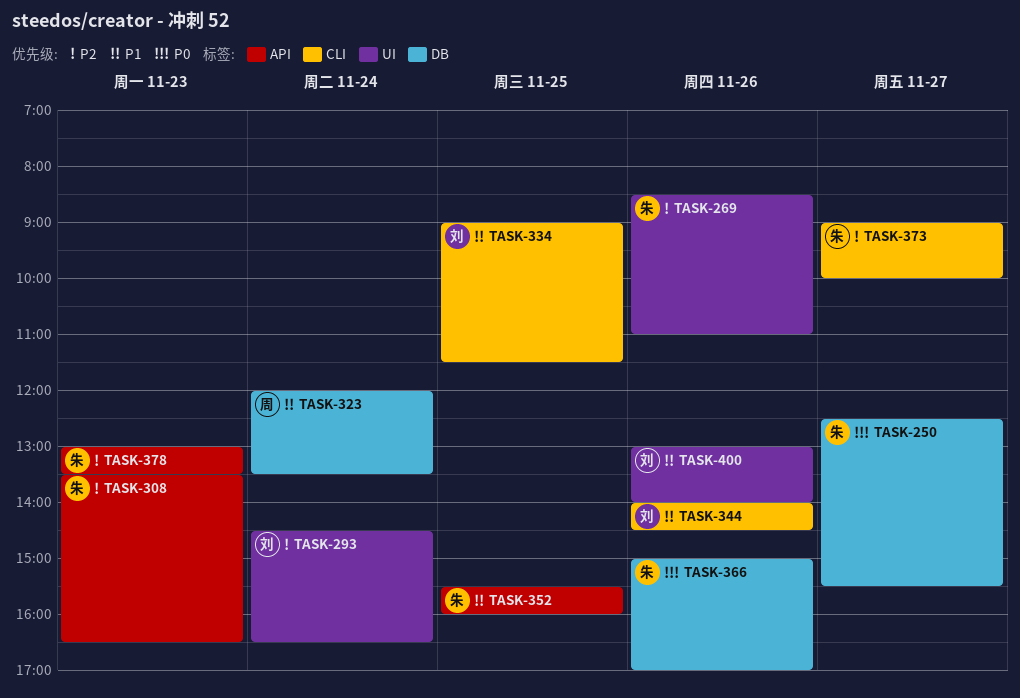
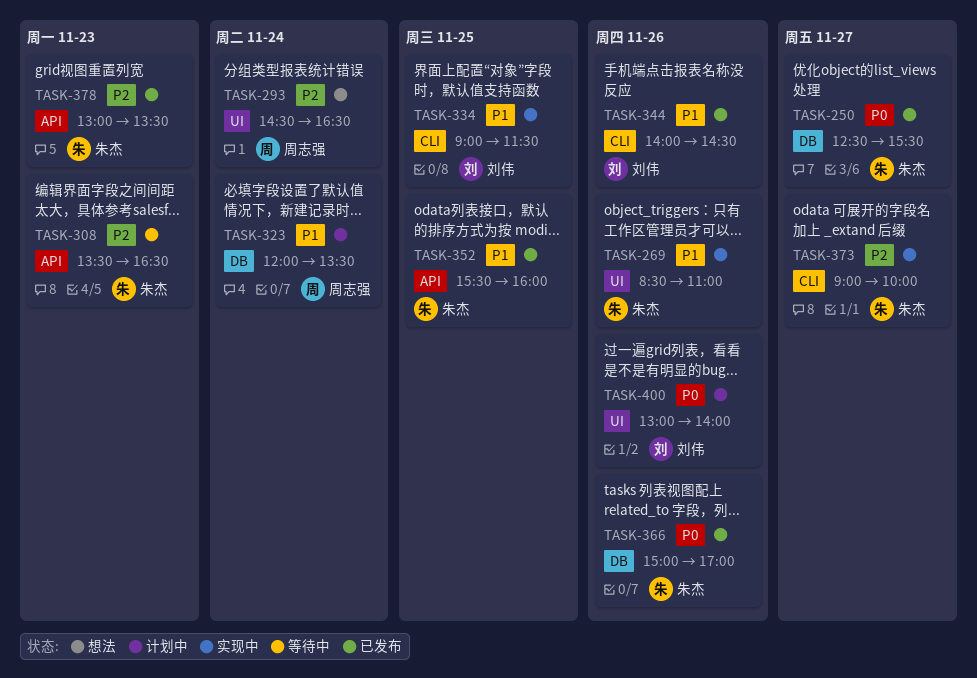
TASK-269, priority: P2 -> P1
TASK-293, owner: 刘伟 -> 周志强
TASK-400, priority: P1 -> P0

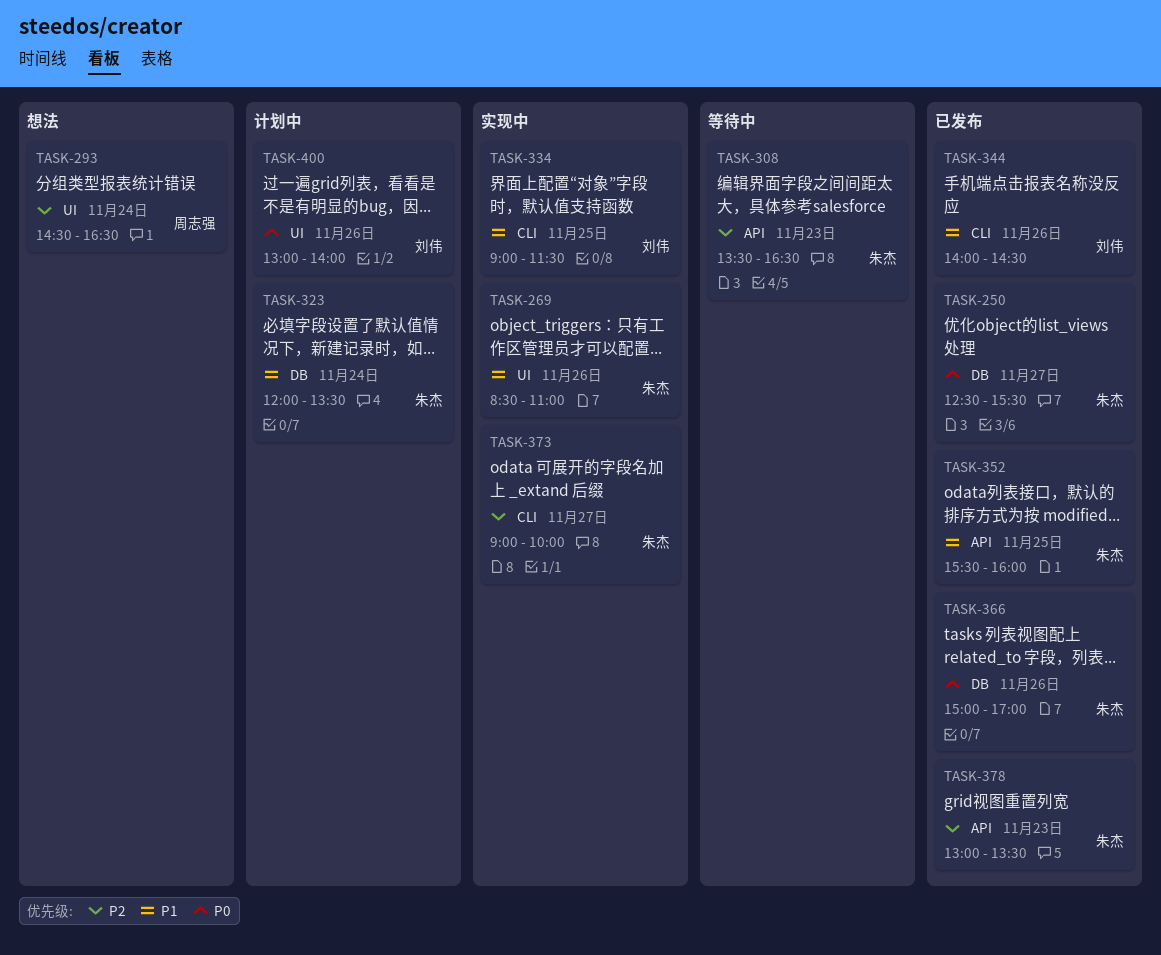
TASK-323, owner: 周志强 -> 朱杰

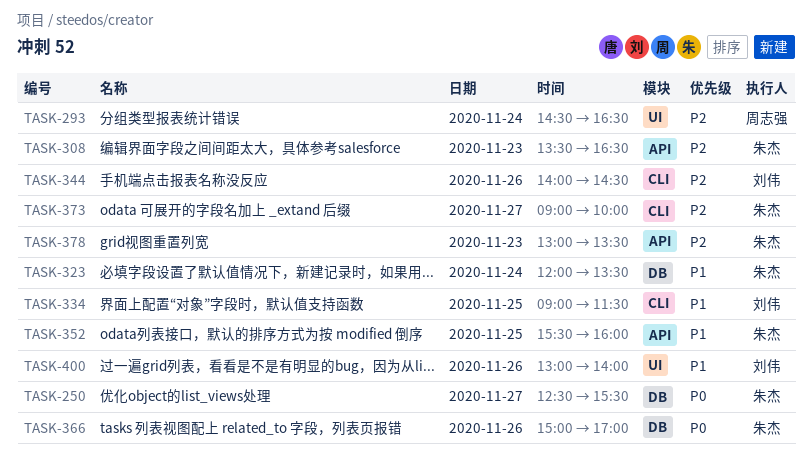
TASK-269: present -> none
TASK-344, priority: P1 -> P2
TASK-400, priority: P0 -> P1

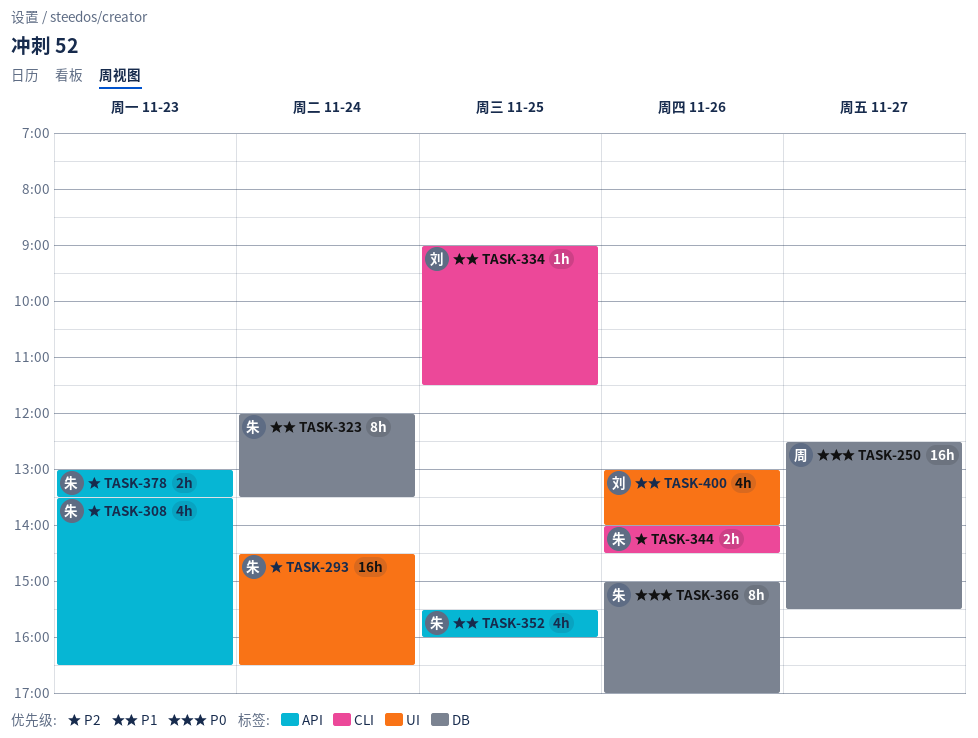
TASK-250, owner: 朱杰 -> 周志强
TASK-293, owner: 周志强 -> 朱杰
TASK-344, owner: 刘伟 -> 朱杰
TASK-373: present -> none

